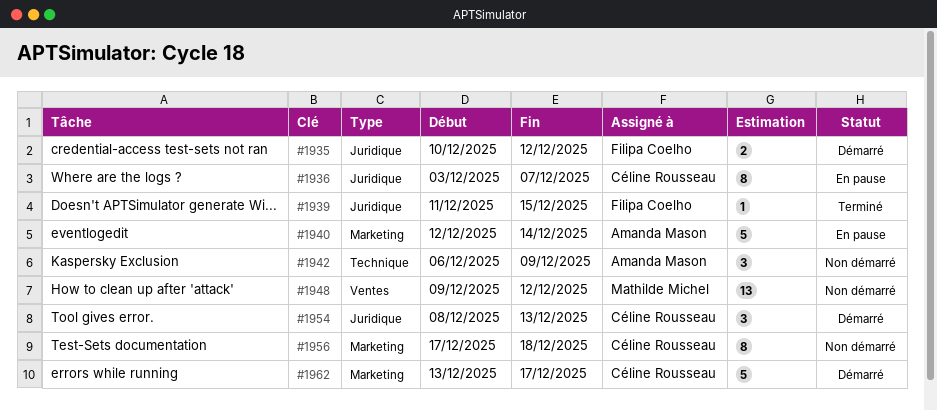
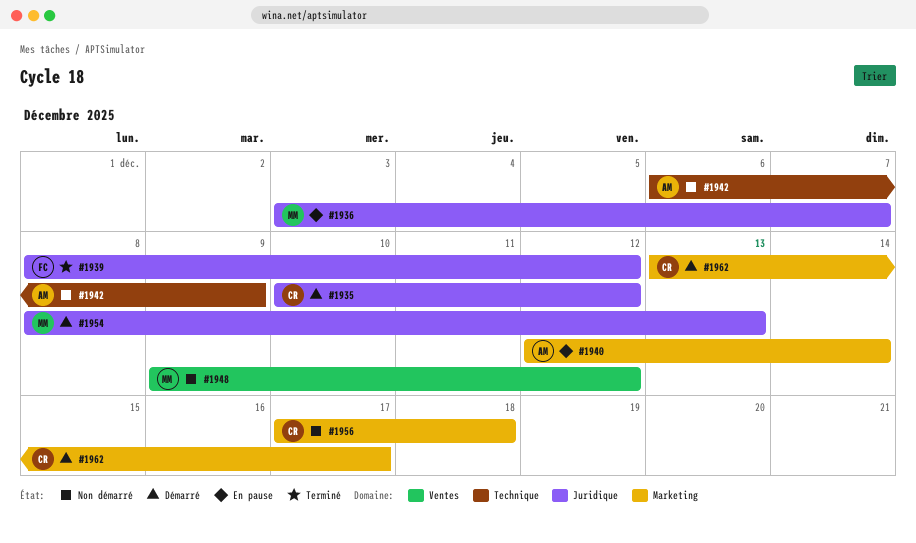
#1935, owner: Filipa Coelho -> Céline Rousseau
#1936, owner: Céline Rousseau -> Mathilde Michel
#1939, start: Dec 11 -> Dec 8
#1939, due: Dec 15 -> Dec 12
#1954, owner: Céline Rousseau -> Mathilde Michel

